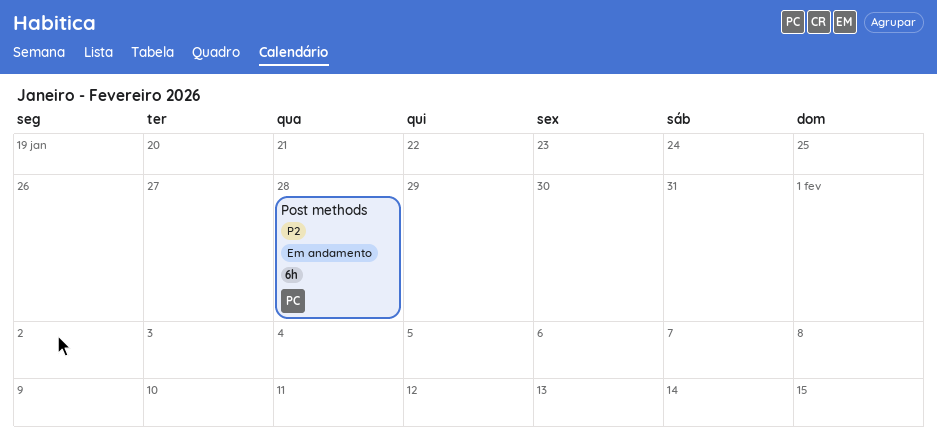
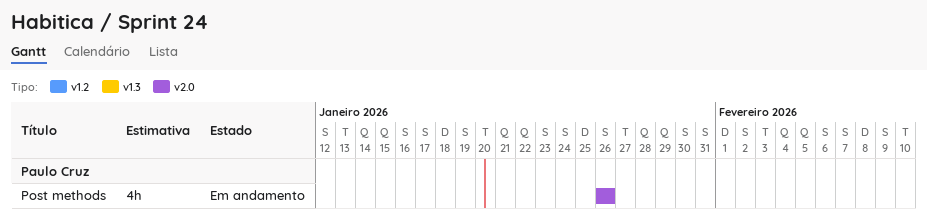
Post methods, estimate: 6h -> 4h
Post methods, due: Jan 28 -> Jan 26

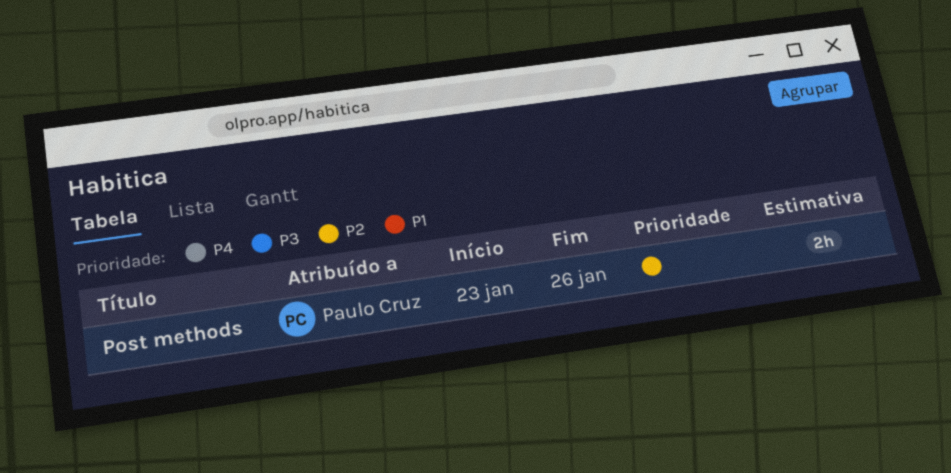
Post methods, estimate: 4h -> 2h
Post methods, start: Jan 26 -> Jan 23

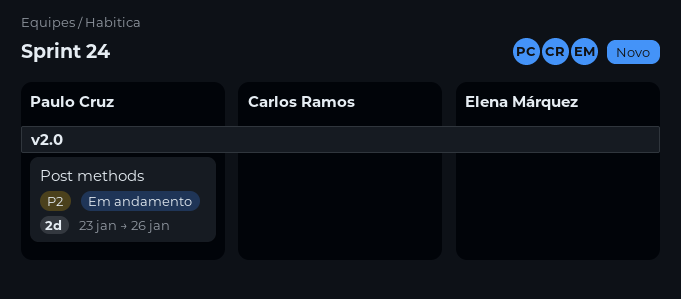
Post methods, estimate: 2h -> 2d

